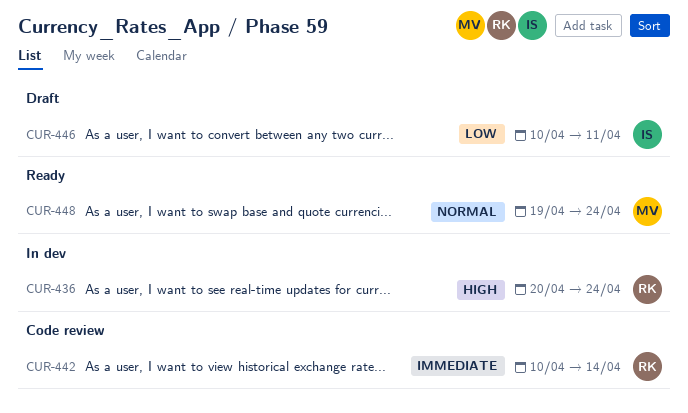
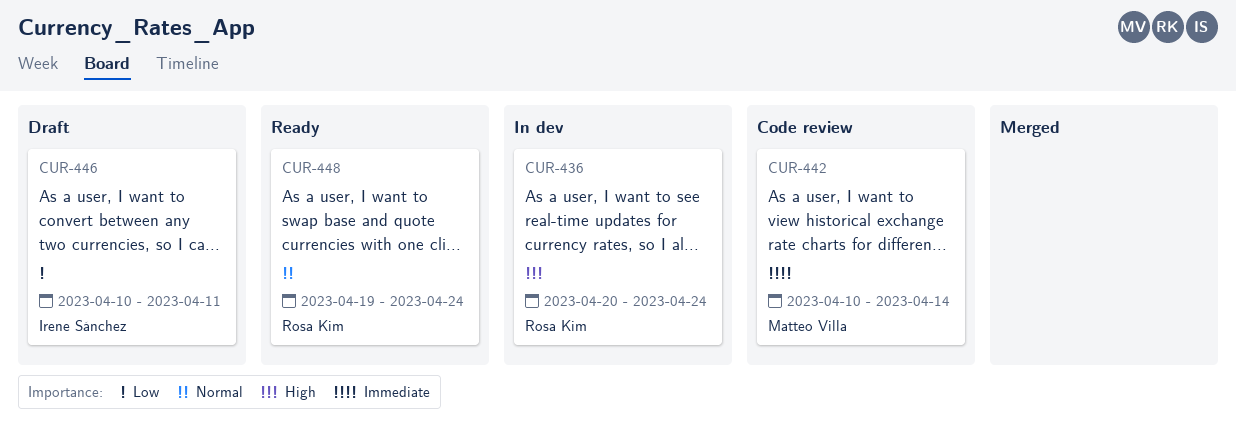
CUR-442, owner: Rosa Kim -> Matteo Villa
CUR-448, owner: Matteo Villa -> Rosa Kim

